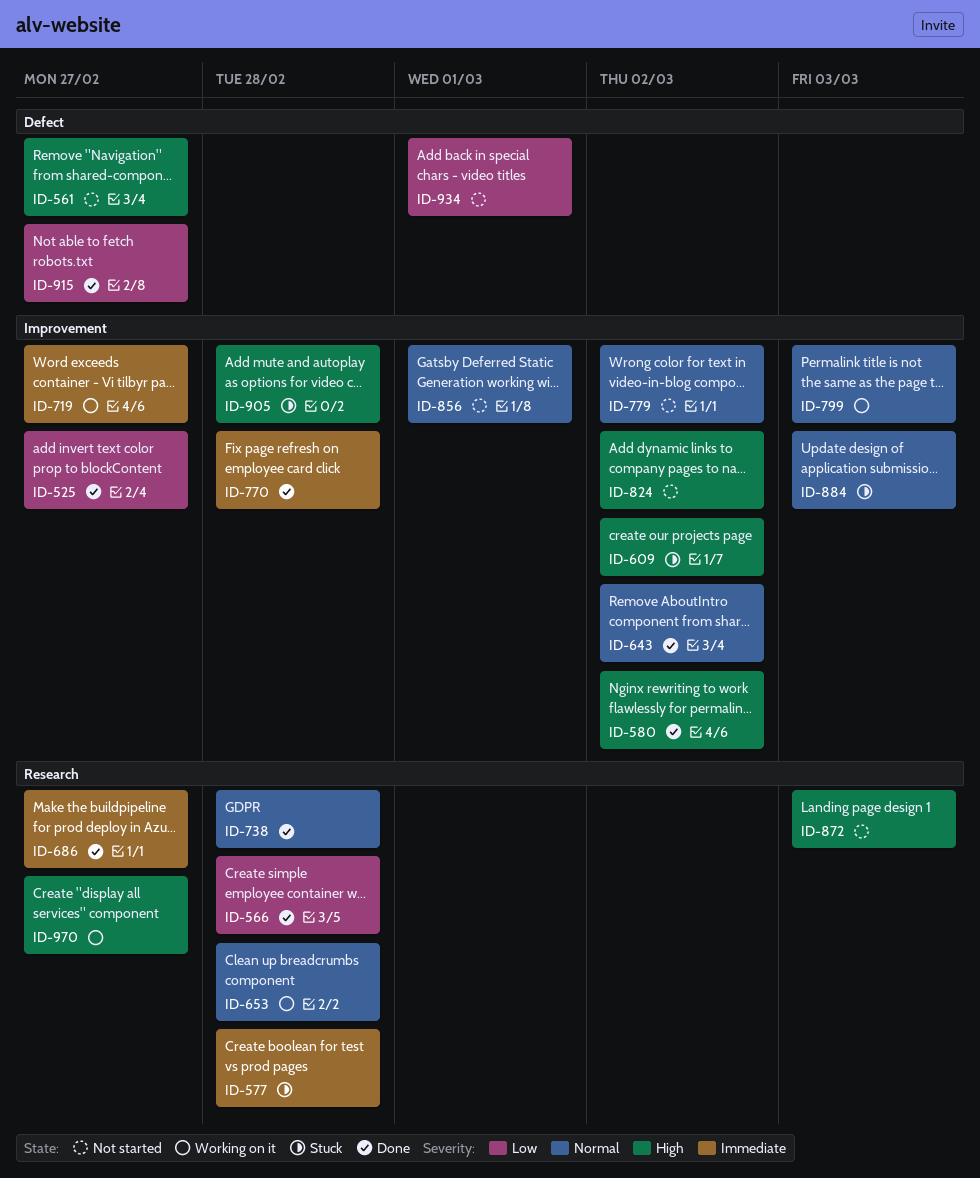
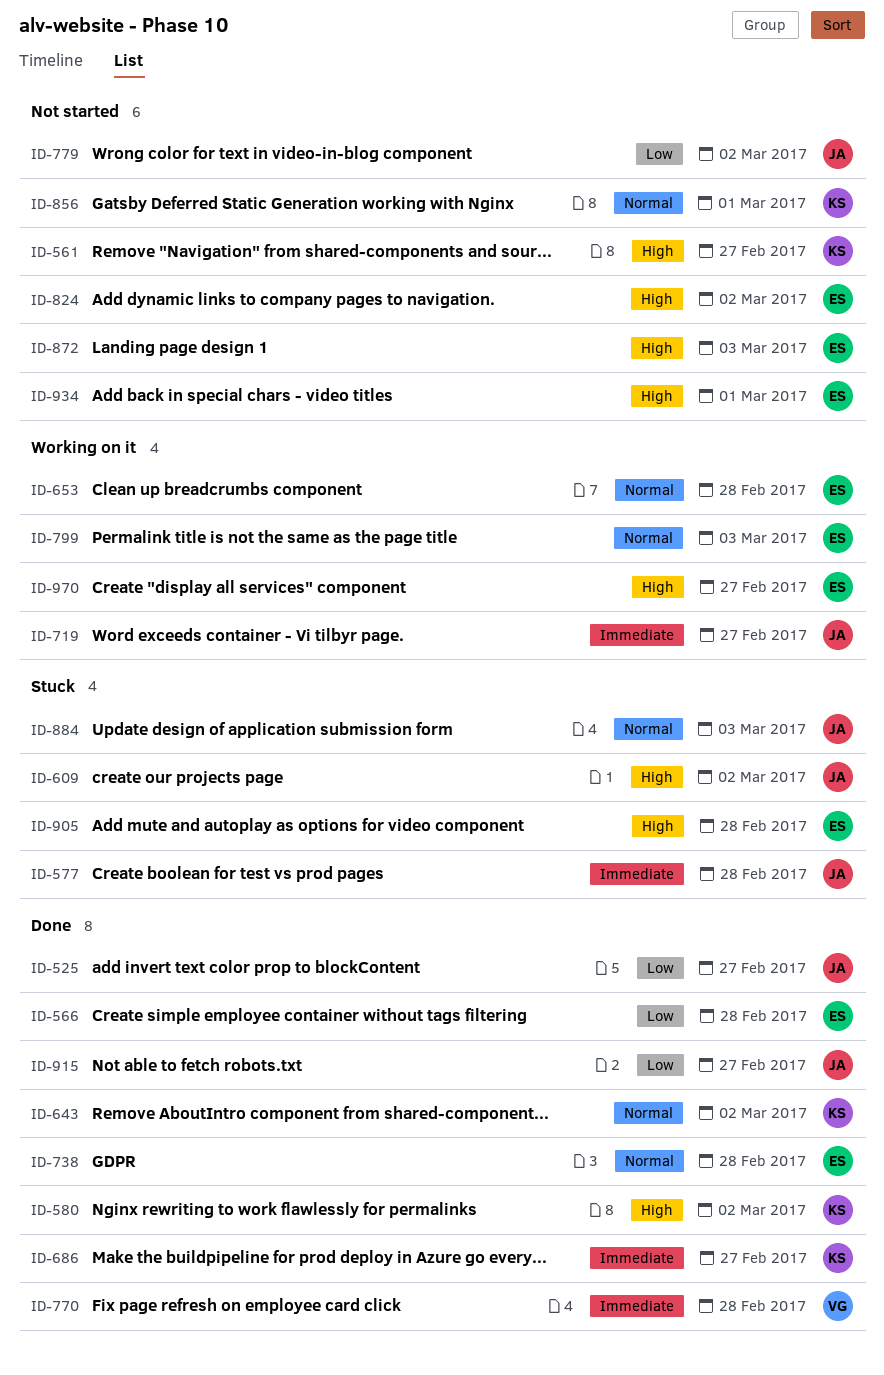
ID-779, priority: Normal -> Low
ID-934, priority: Low -> High

